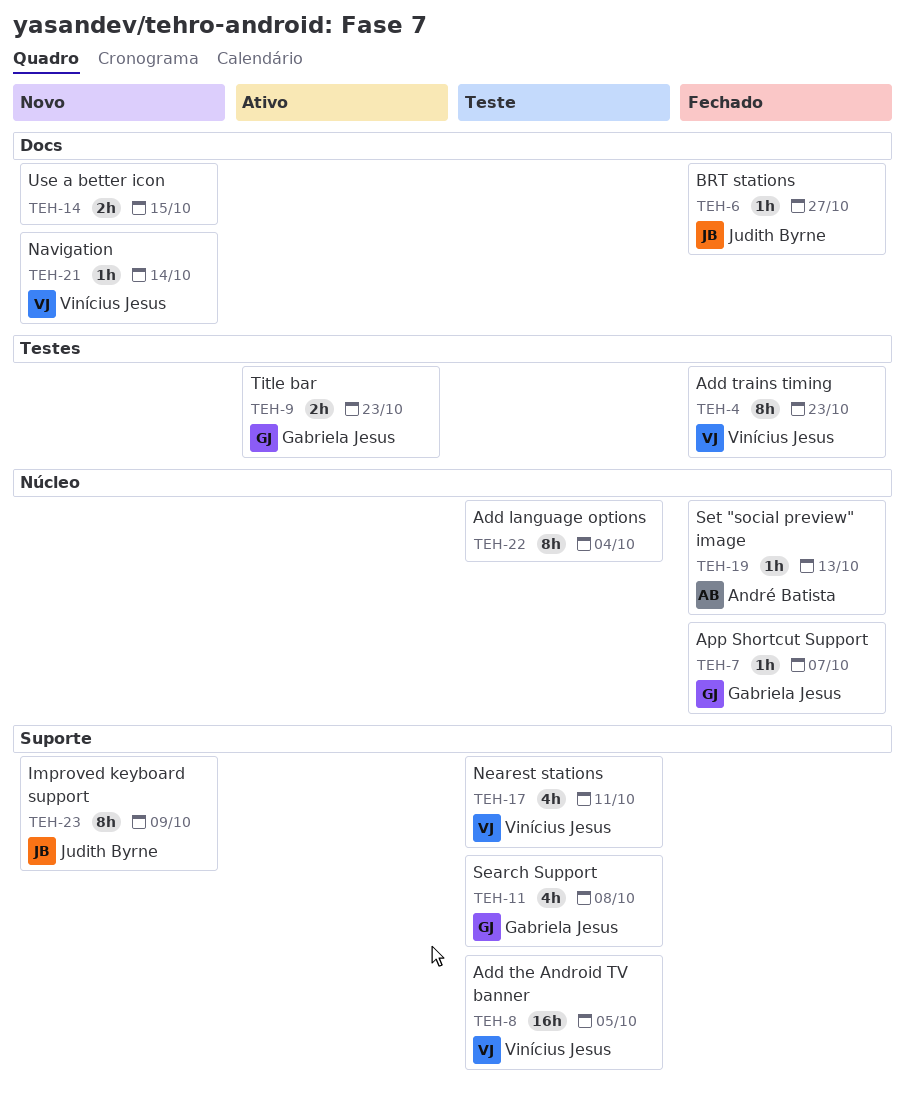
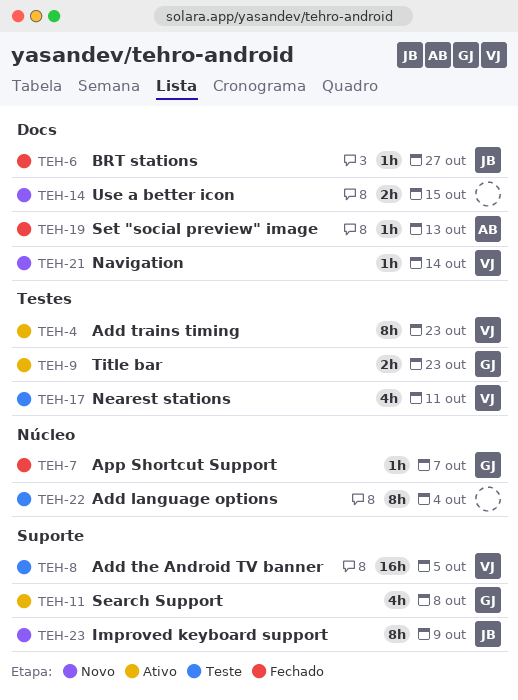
TEH-4, status: Fechado -> Ativo
TEH-11, status: Teste -> Ativo
TEH-17, label: Suporte -> Testes
TEH-19, label: Núcleo -> Docs

